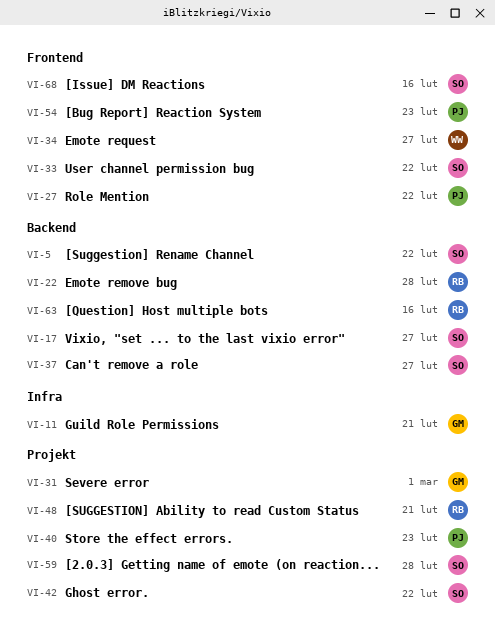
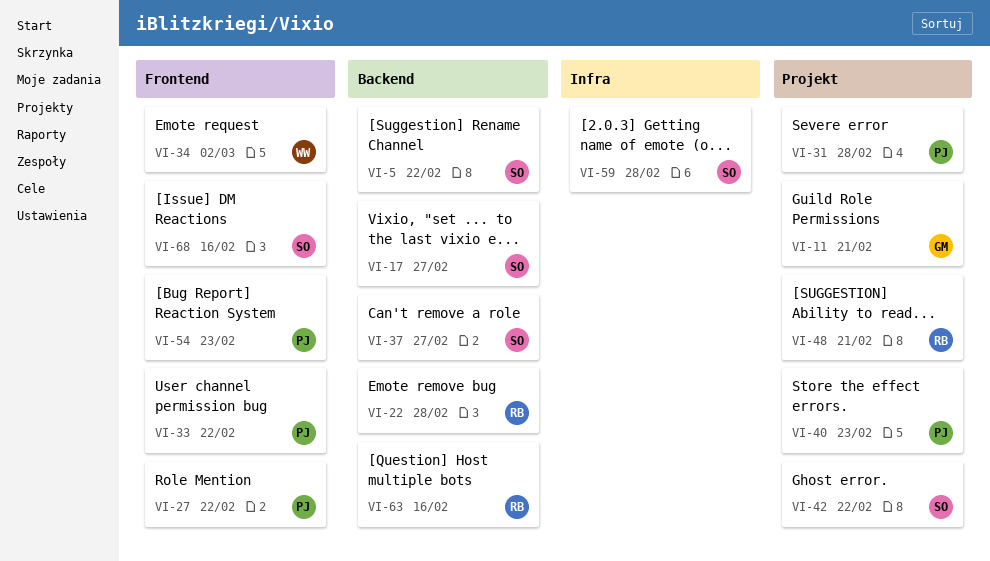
VI-11, label: Infra -> Projekt
VI-31, owner: GM -> PJ
VI-31, due: Mar 1 -> Feb 28
VI-33, owner: SO -> PJ
VI-34, due: Feb 27 -> Mar 2
VI-59, label: Projekt -> Infra

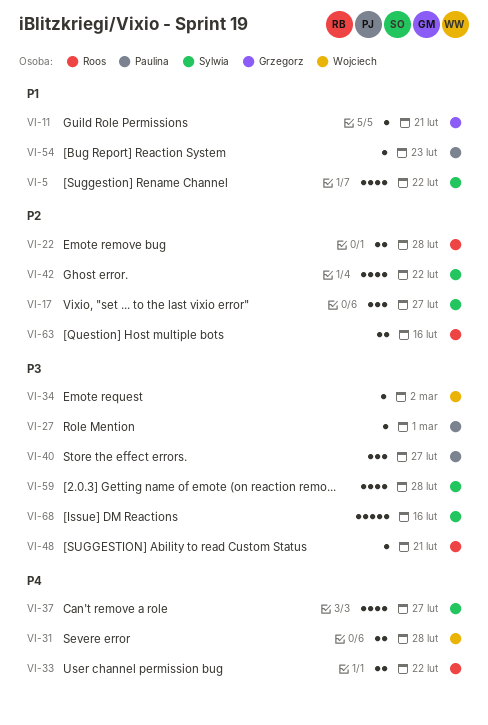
VI-27, due: Feb 22 -> Mar 1
VI-31, owner: Paulina -> Wojciech
VI-33, owner: Paulina -> Roos
VI-40, due: Feb 23 -> Feb 27

